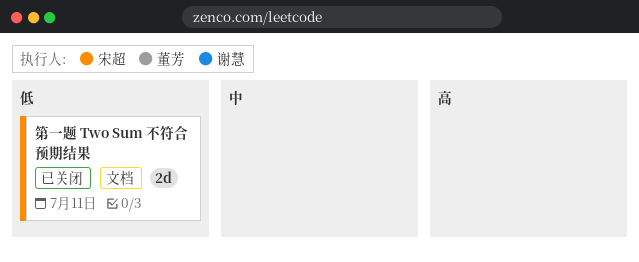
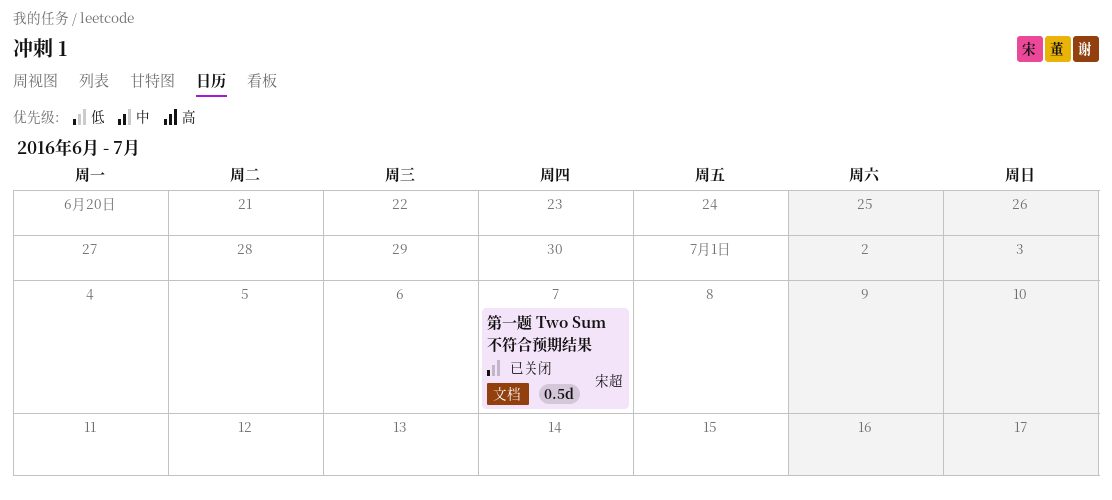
第一题 Two Sum 不符合预期结果, estimate: 2d -> 0.5d
第一题 Two Sum 不符合预期结果, due: Jul 11 -> Jul 7

